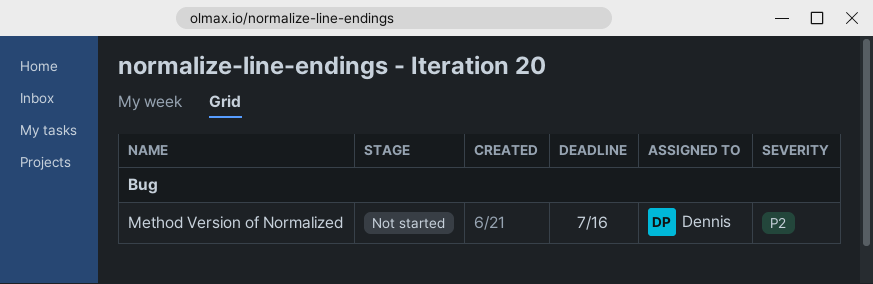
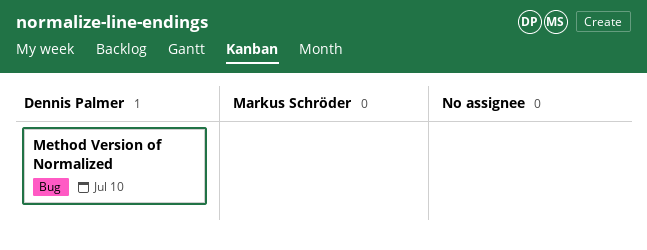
Method Version of Normalized, due: Jul 16 -> Jul 10

